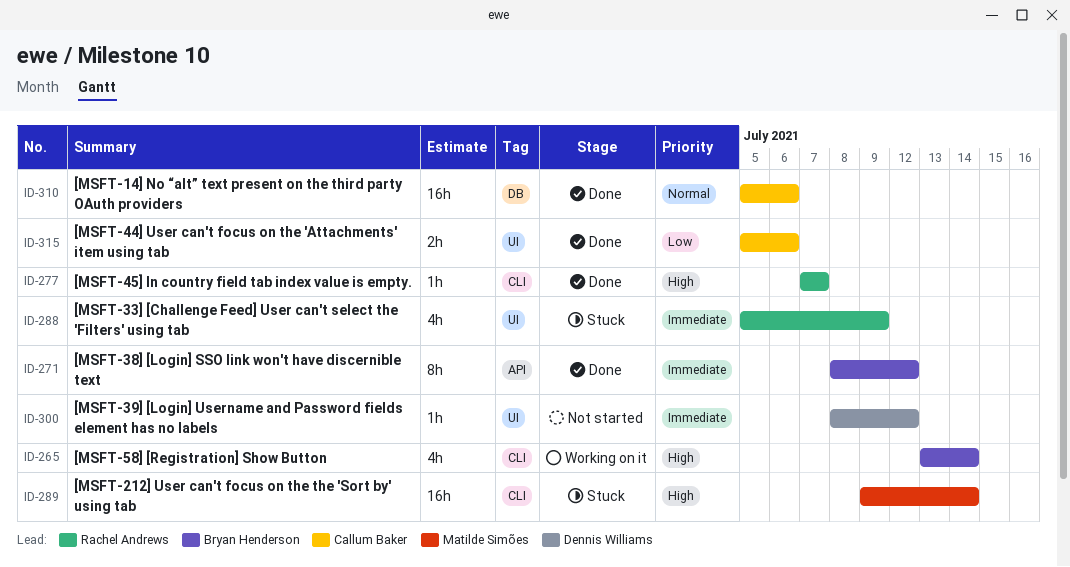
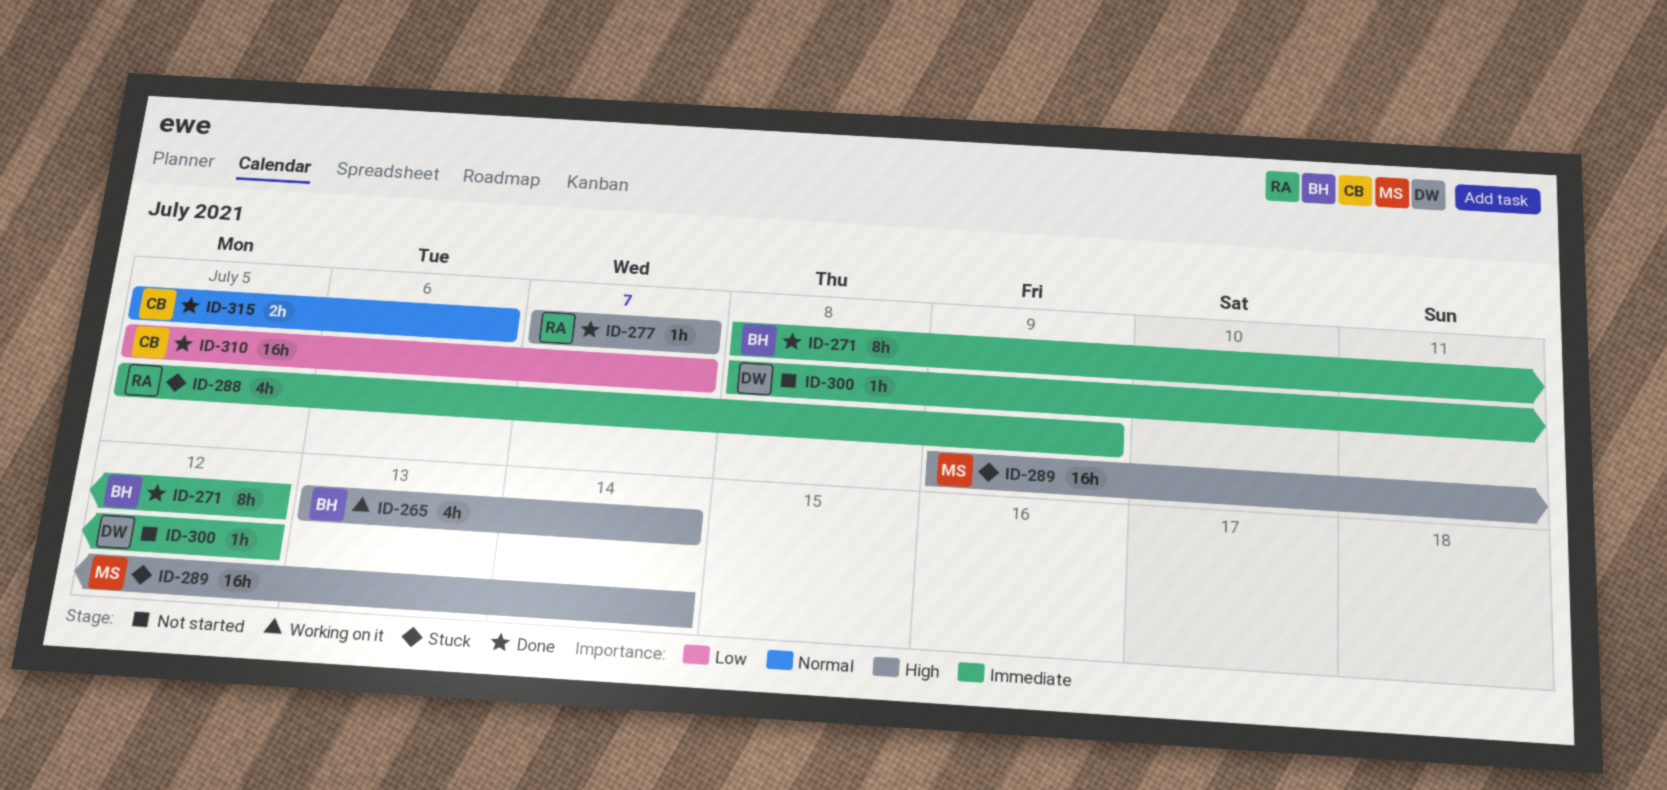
ID-310, priority: Normal -> Low
ID-310, due: Jul 6 -> Jul 7
ID-315, priority: Low -> Normal

